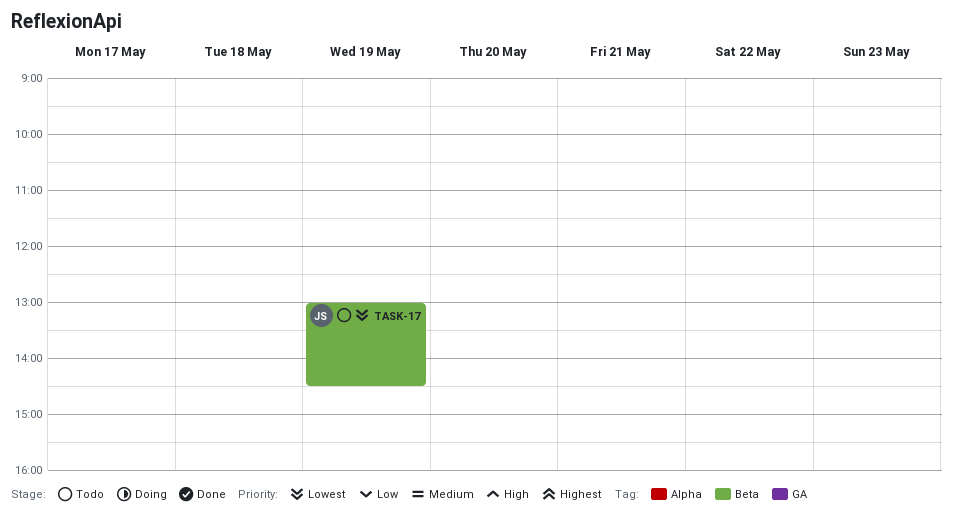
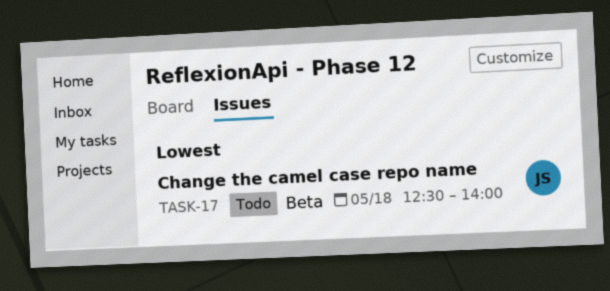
TASK-17, day: May 19 -> May 18
TASK-17, begins: 13:00 -> 12:30
TASK-17, ends: 14:30 -> 14:00

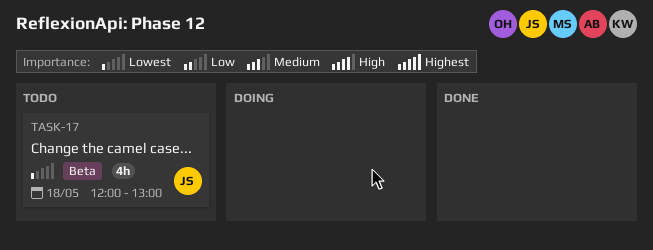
TASK-17, begins: 12:30 -> 12:00
TASK-17, ends: 14:00 -> 13:00

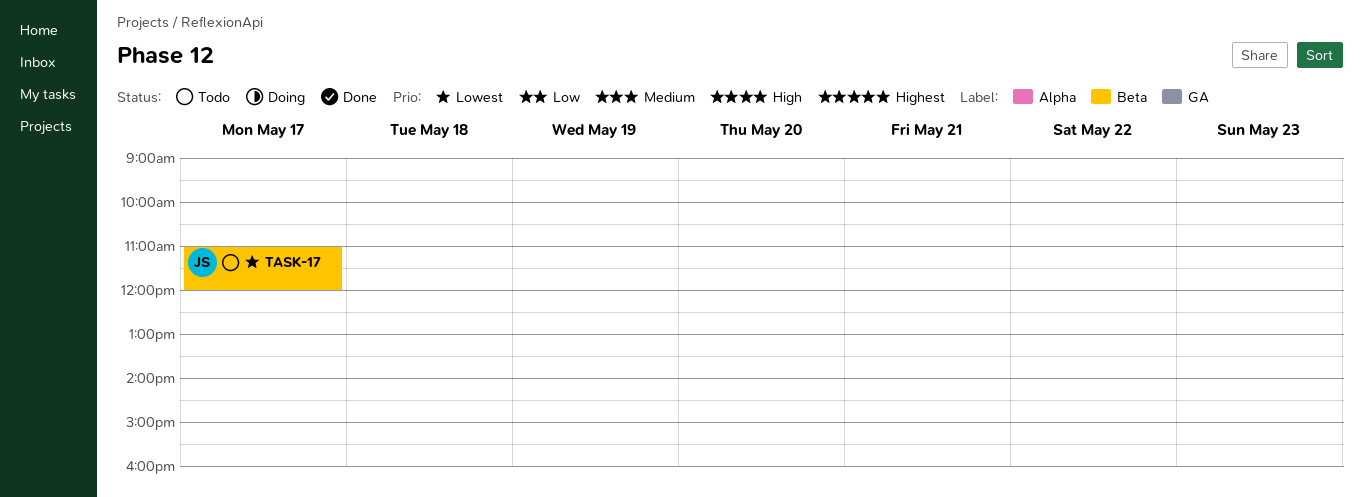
TASK-17, day: May 18 -> May 17
TASK-17, begins: 12:00 -> 11:00
TASK-17, ends: 13:00 -> 12:00

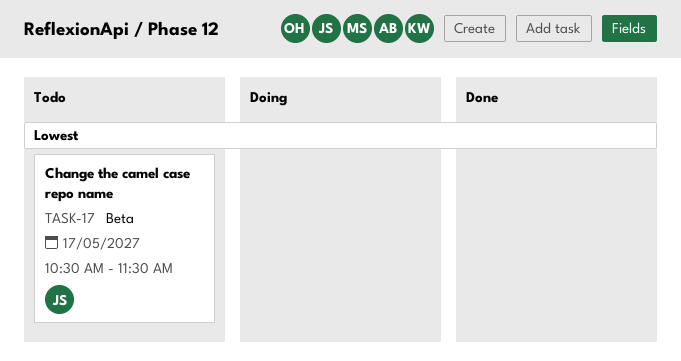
TASK-17, begins: 11:00 -> 10:30
TASK-17, ends: 12:00 -> 11:30

